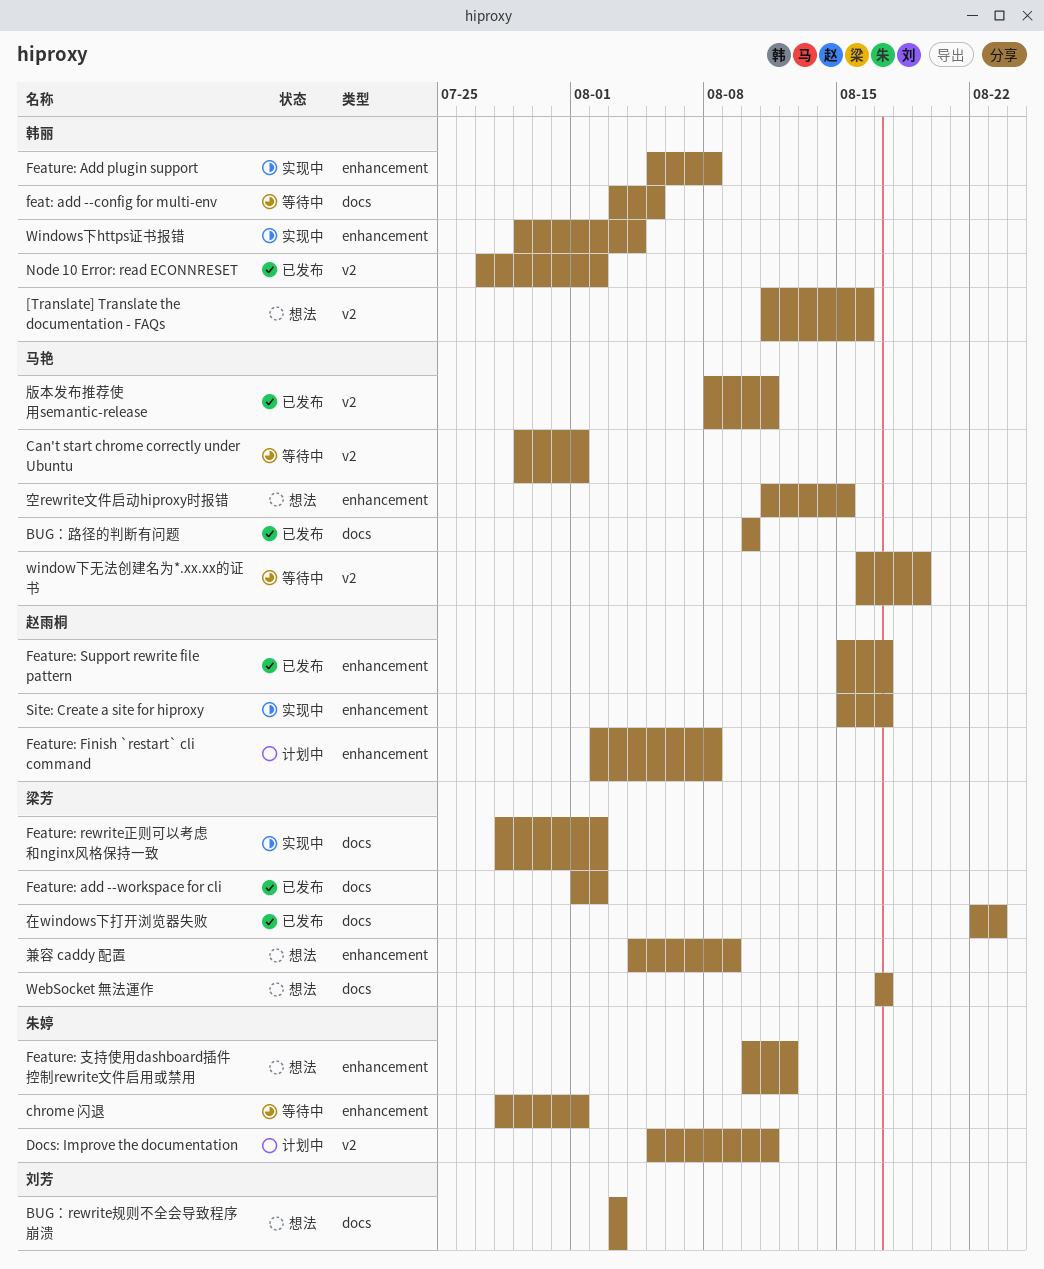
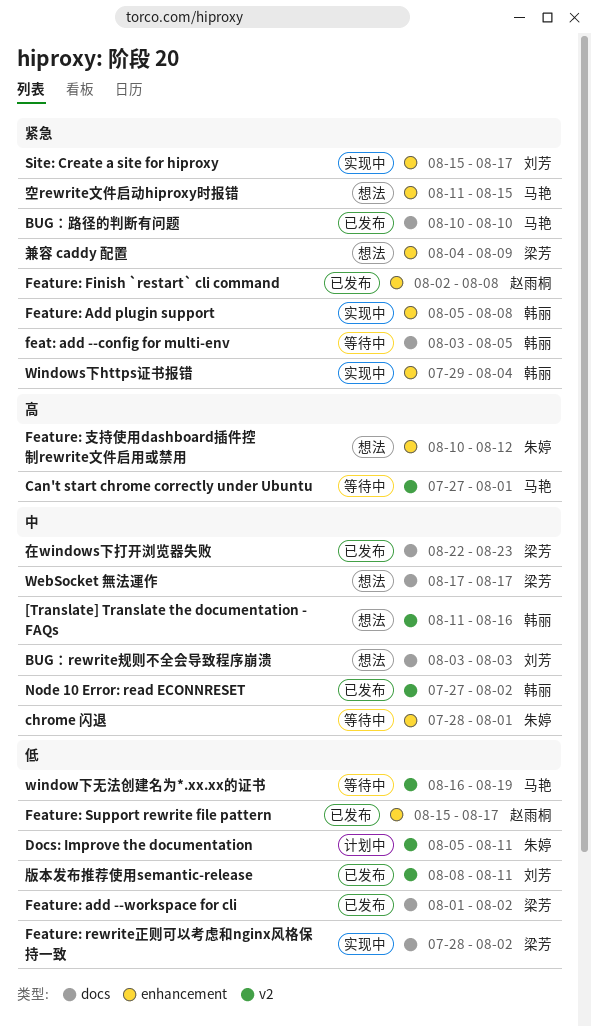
Can't start chrome correctly under Ubuntu, start: Jul 29 -> Jul 27
Feature: Finish `restart` cli command, status: 计划中 -> 已发布
Site: Create a site for hiproxy, owner: 赵雨桐 -> 刘芳
版本发布推荐使用semantic-release, owner: 马艳 -> 刘芳

